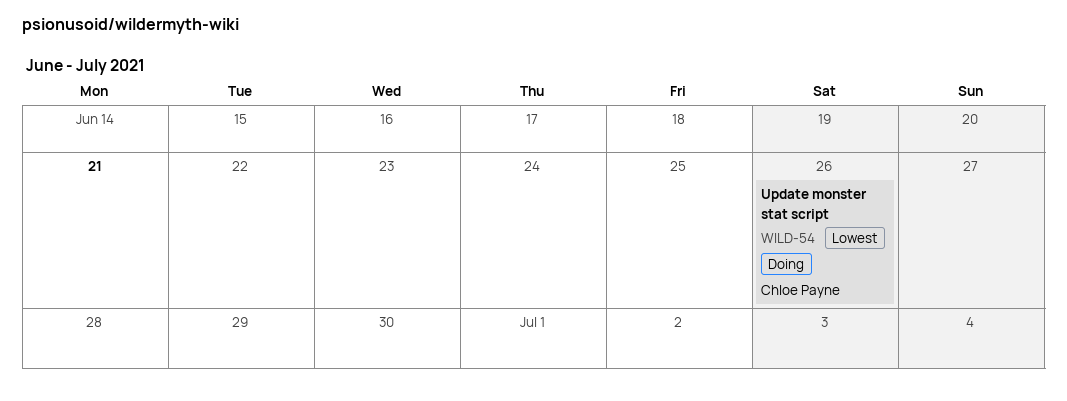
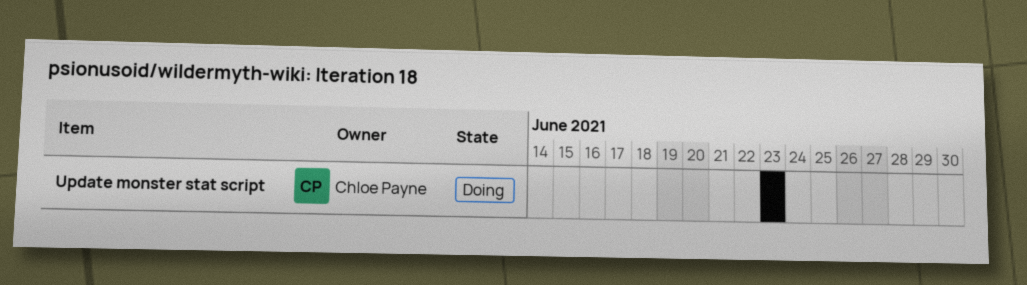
Update monster stat script, due: Jun 26 -> Jun 23

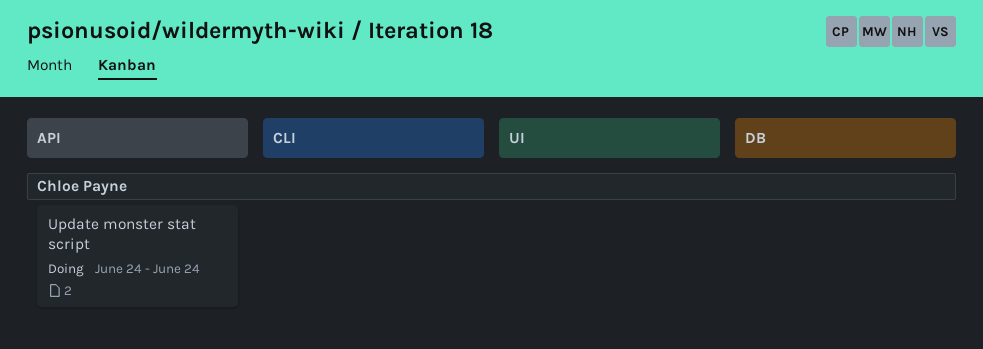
Update monster stat script, start: Jun 23 -> Jun 24
Update monster stat script, due: Jun 23 -> Jun 24

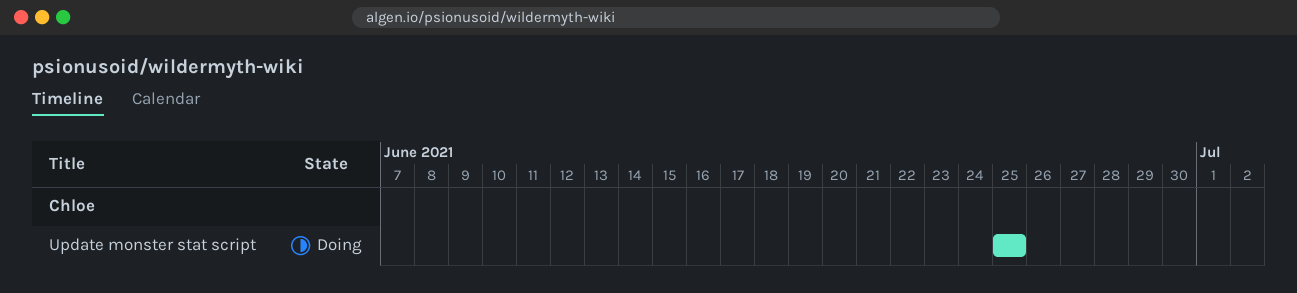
Update monster stat script, start: Jun 24 -> Jun 25
Update monster stat script, due: Jun 24 -> Jun 25

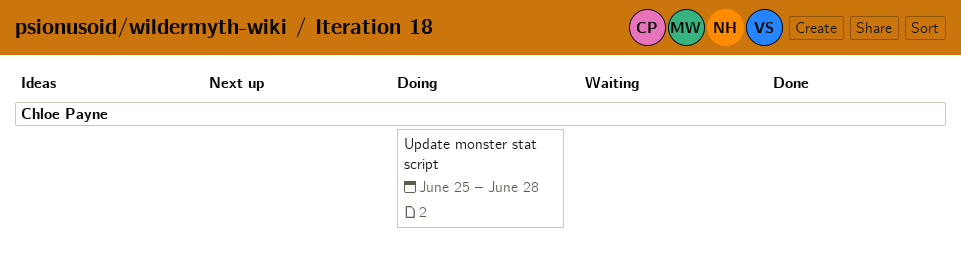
Update monster stat script, due: Jun 25 -> Jun 28

